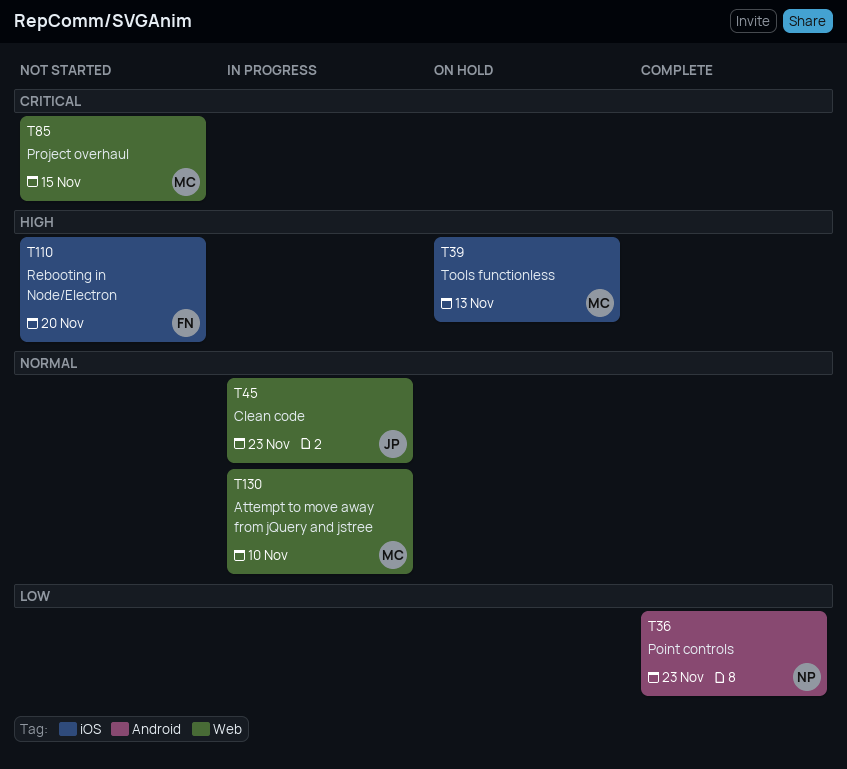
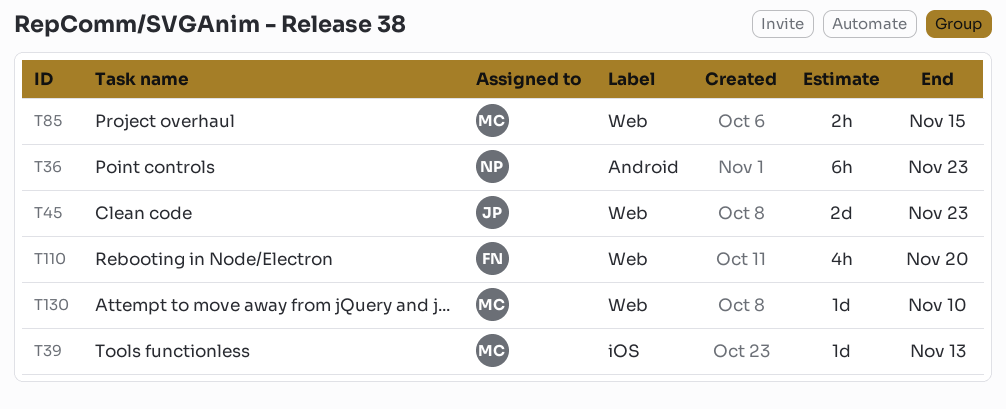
T110, label: iOS -> Web

